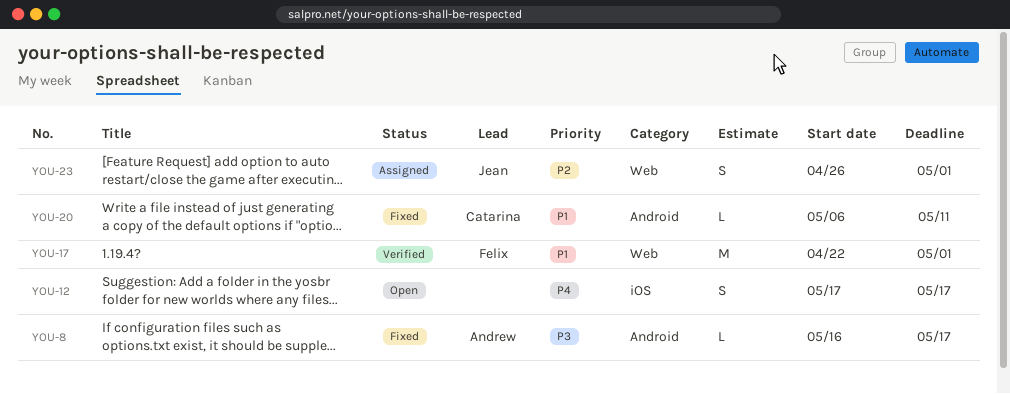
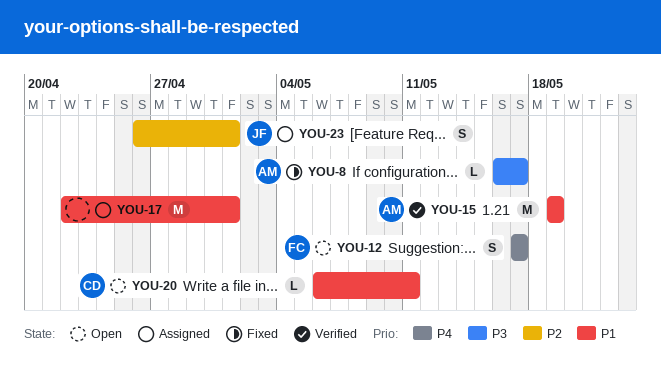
YOU-12, owner: none -> Felix
YOU-15: none -> present
YOU-17, status: Verified -> Assigned
YOU-17, owner: Felix -> none
YOU-20, status: Fixed -> Open

